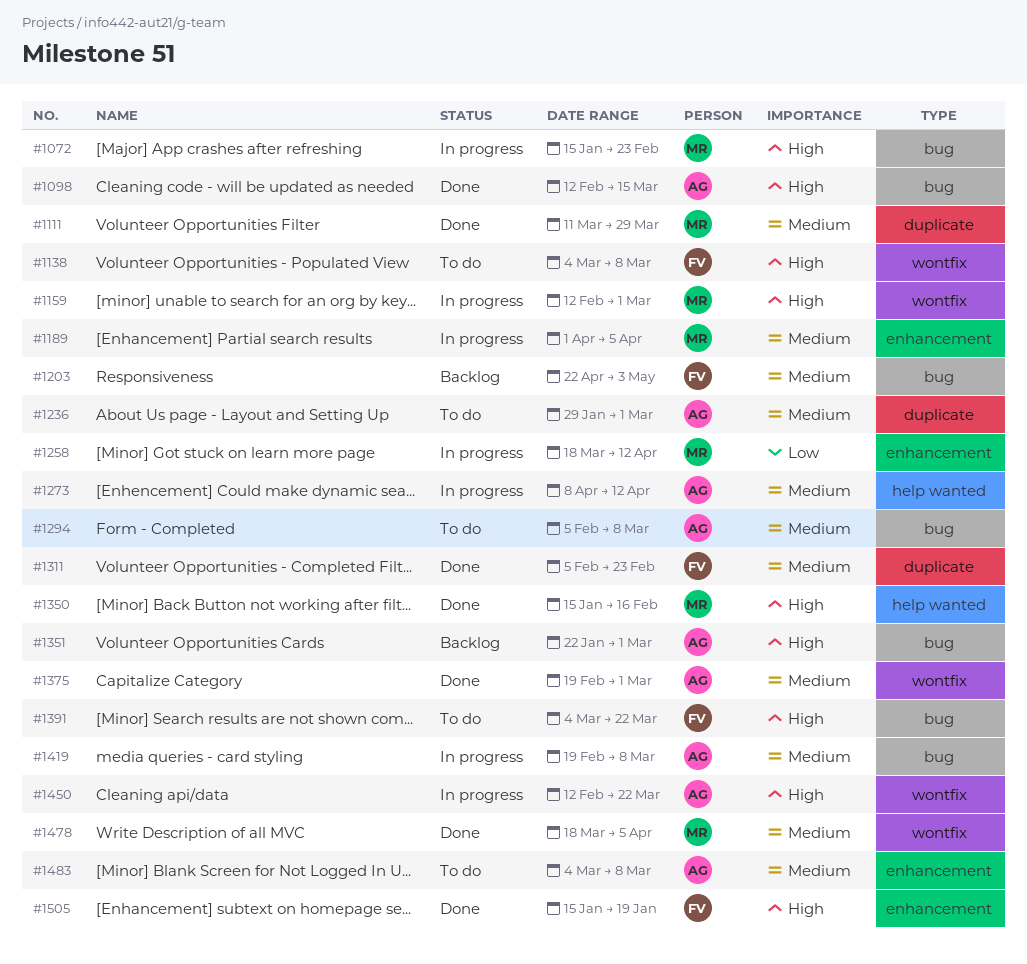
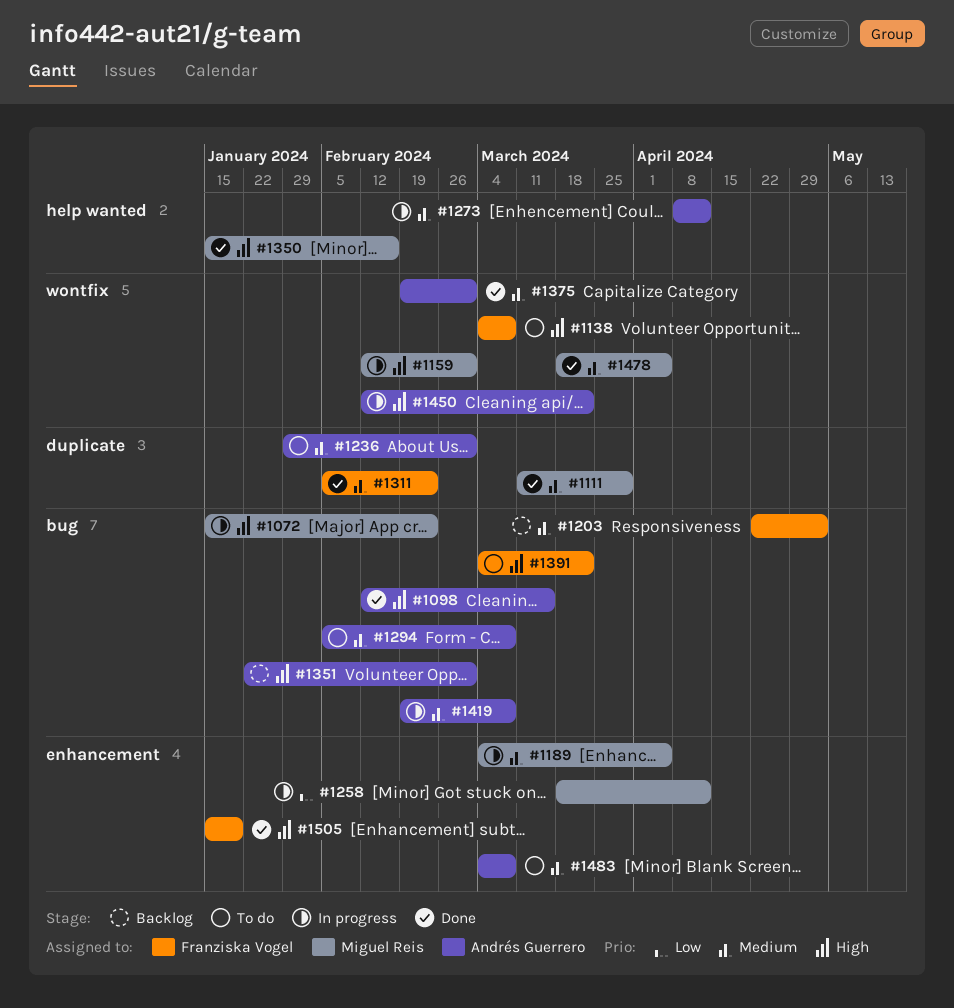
#1189, start: Apr 1 -> Mar 4

